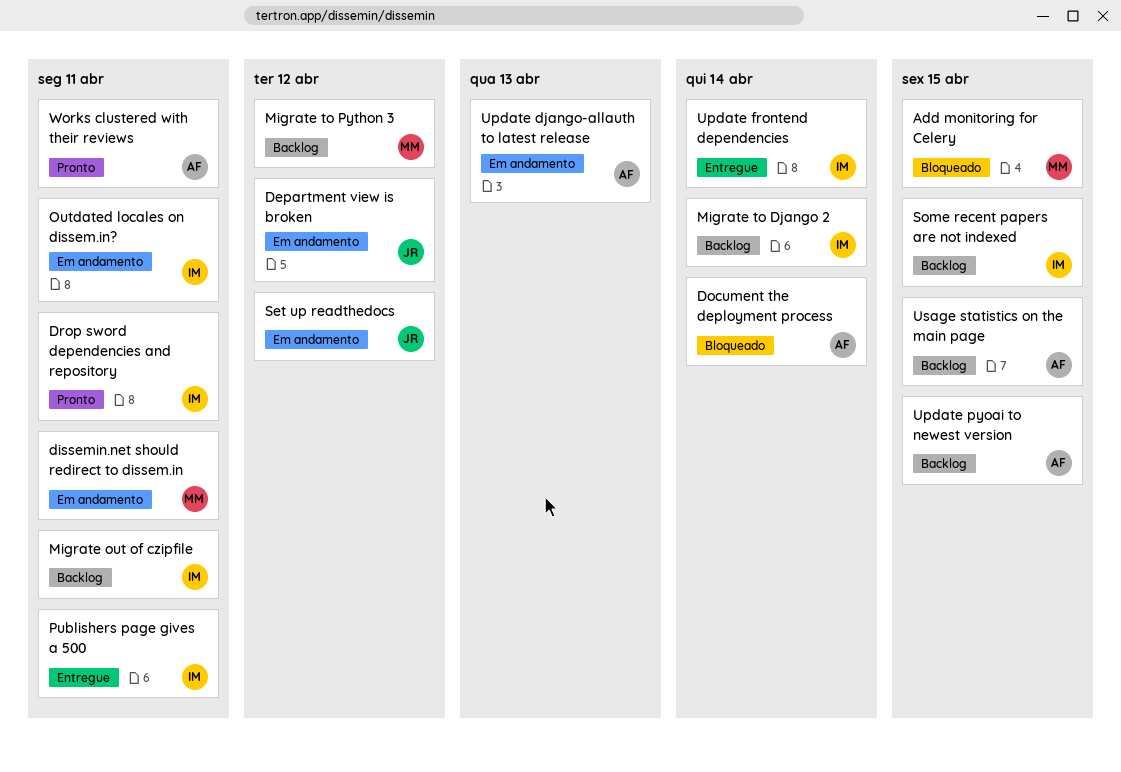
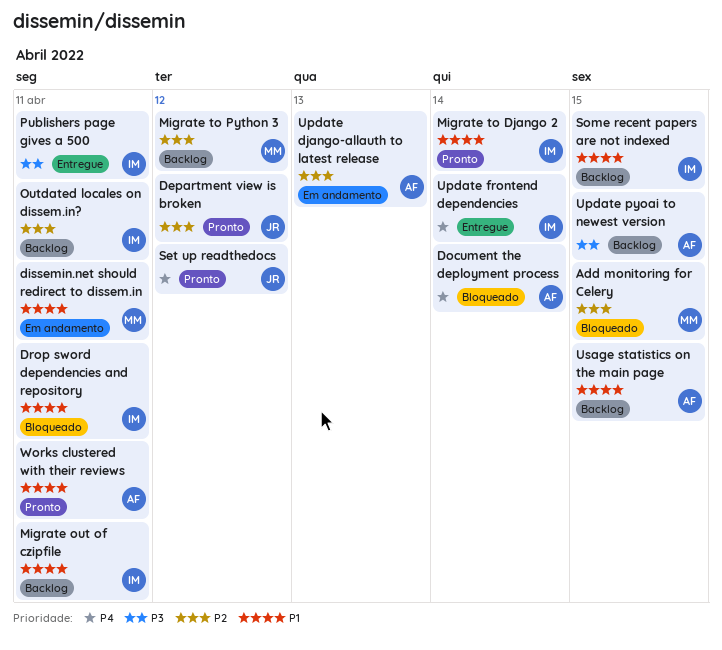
Department view is broken, status: Em andamento -> Pronto
Drop sword dependencies and repository, status: Pronto -> Bloqueado
Migrate to Django 2, status: Backlog -> Pronto
Outdated locales on dissem.in?, status: Em andamento -> Backlog
Set up readthedocs, status: Em andamento -> Pronto

